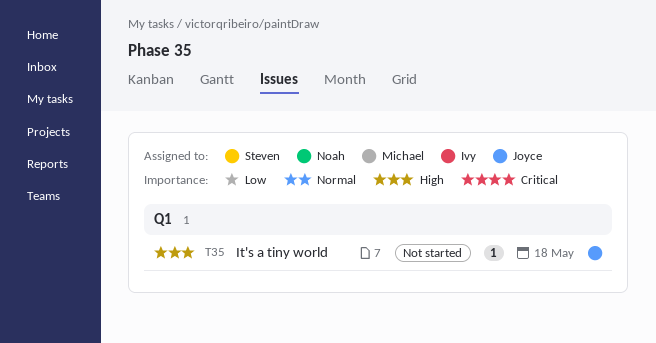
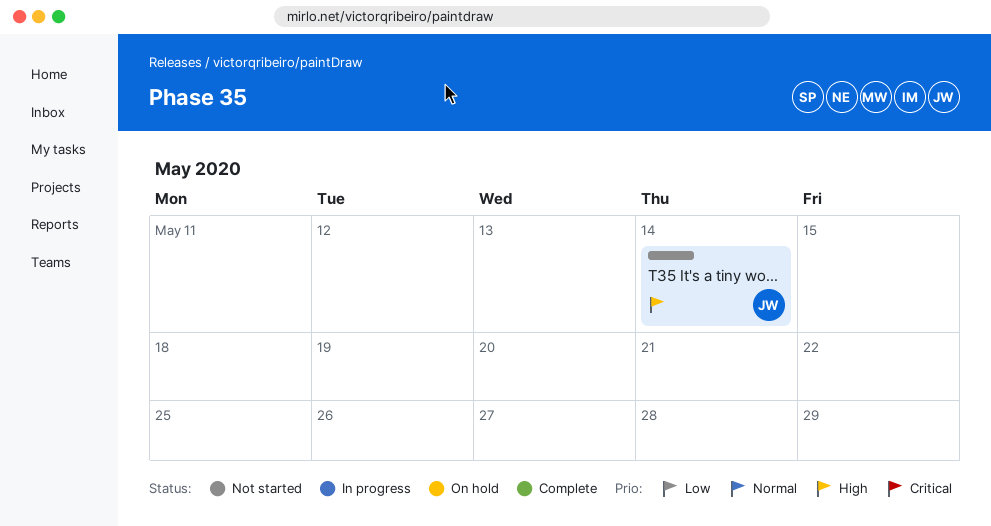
T35, due: May 18 -> May 14

